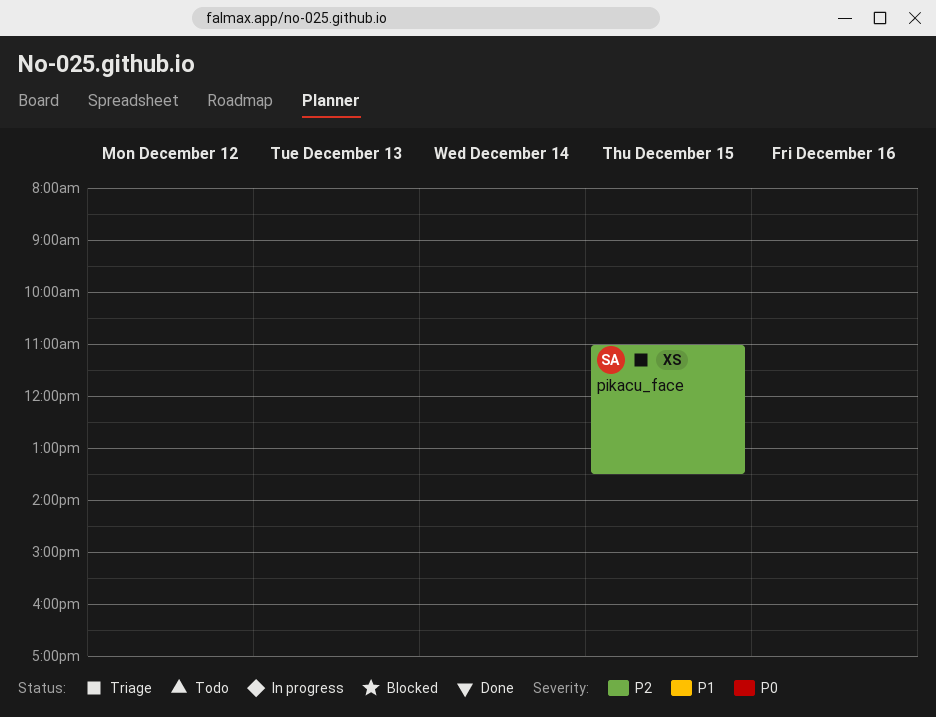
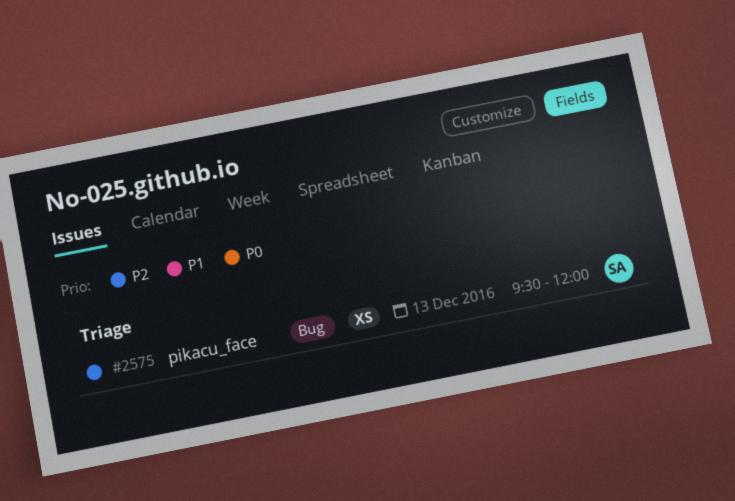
pikacu_face, day: Dec 15 -> Dec 13
pikacu_face, begins: 11:00 -> 09:30
pikacu_face, ends: 13:30 -> 12:00

